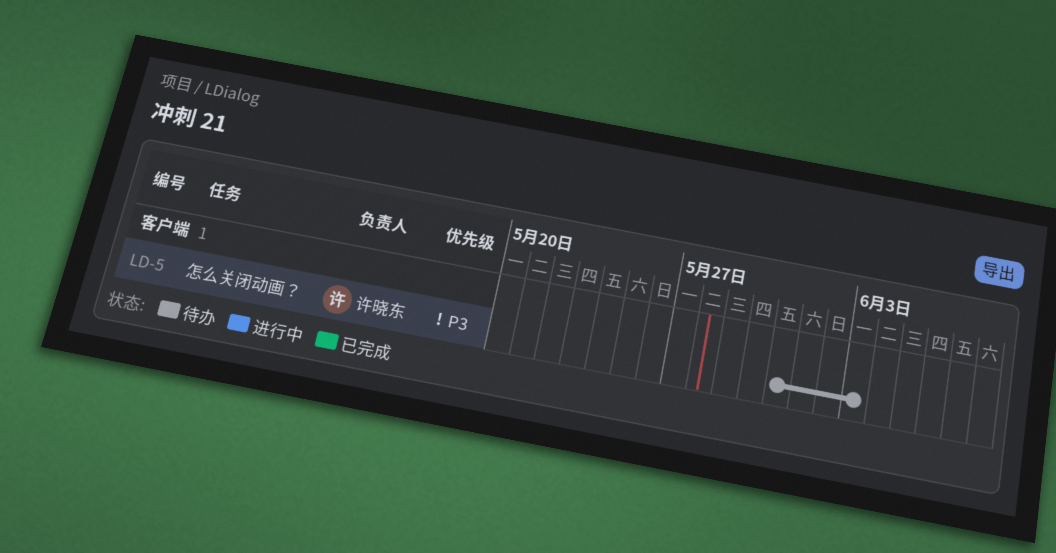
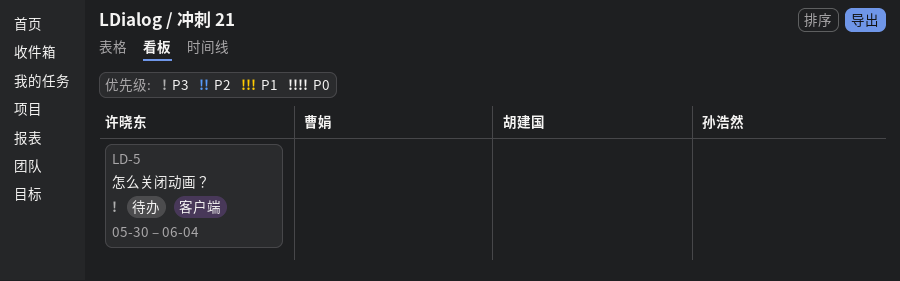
LD-5, start: May 31 -> May 30
LD-5, due: Jun 3 -> Jun 4

